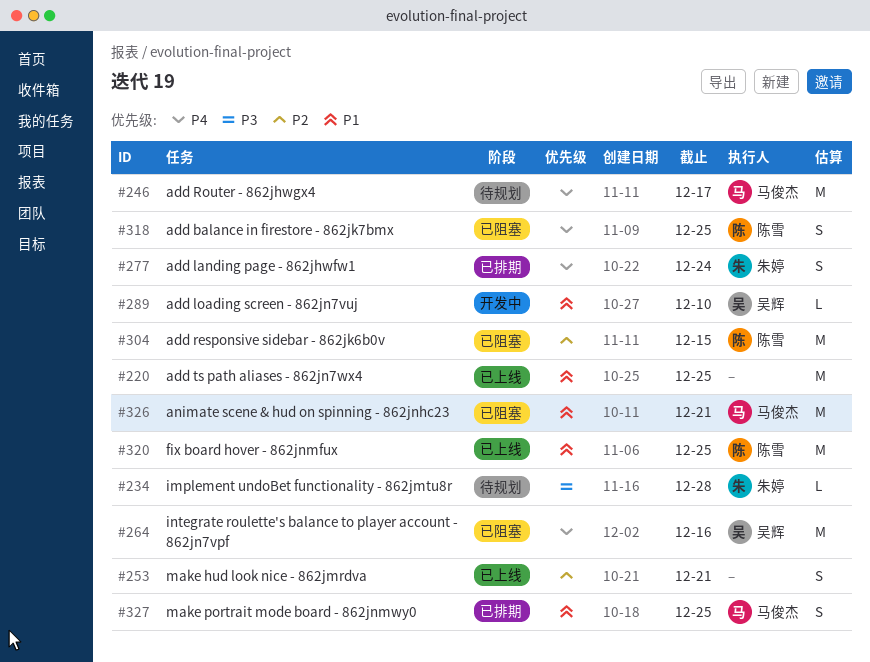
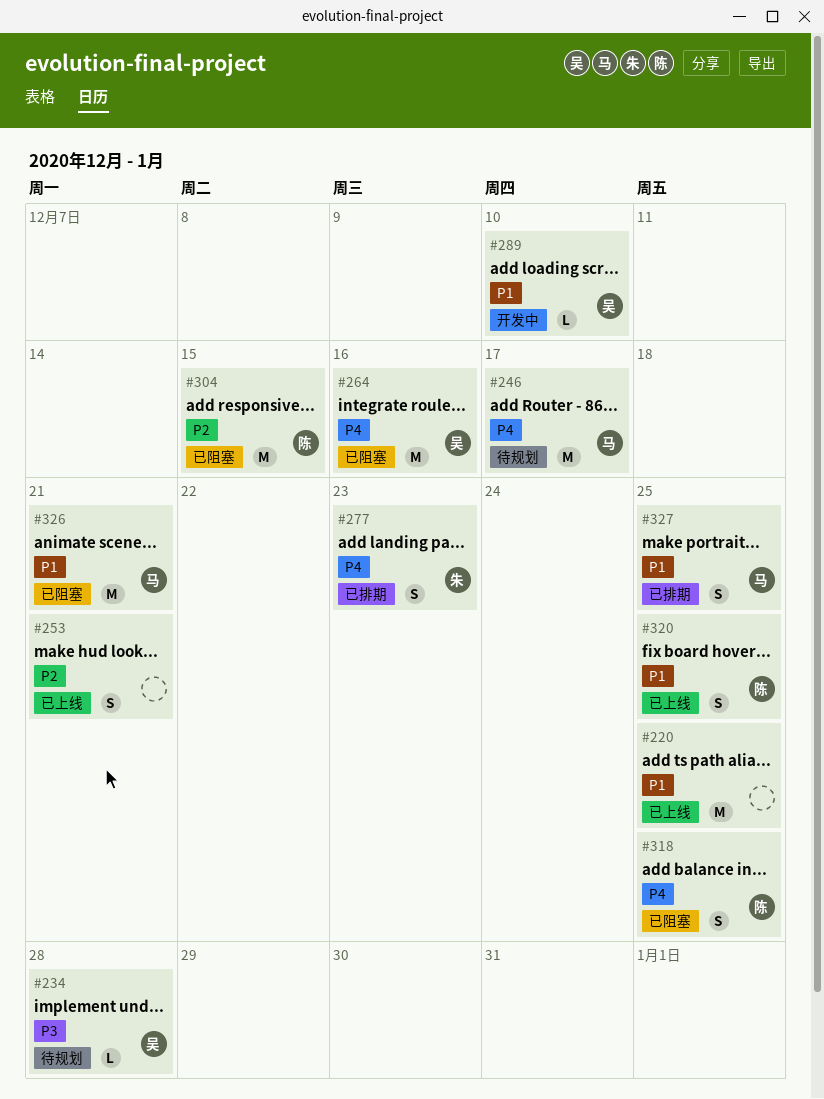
#234, owner: 朱婷 -> 吴辉
#277, due: Dec 24 -> Dec 23
#320, estimate: M -> S

